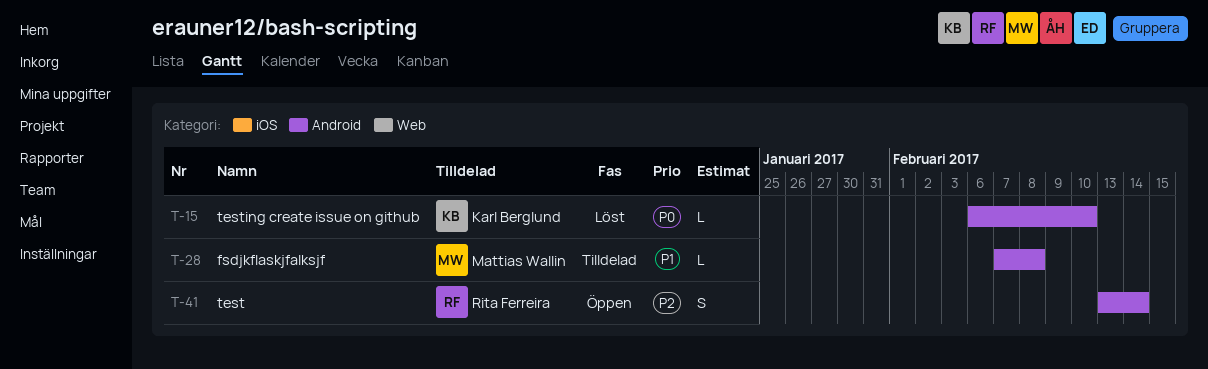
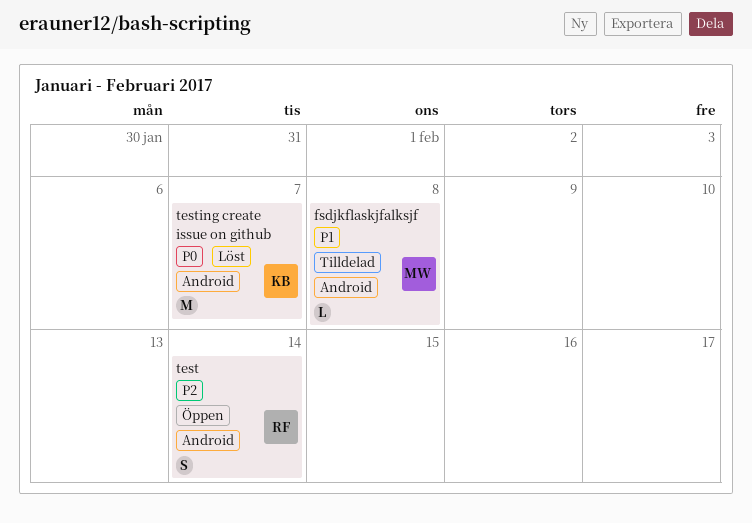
testing create issue on github, estimate: L -> M
testing create issue on github, due: Feb 10 -> Feb 7

